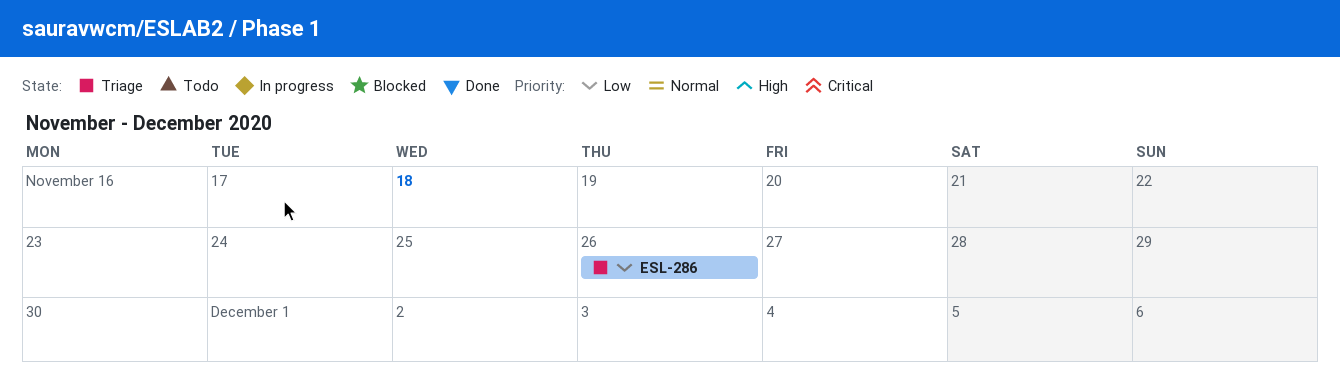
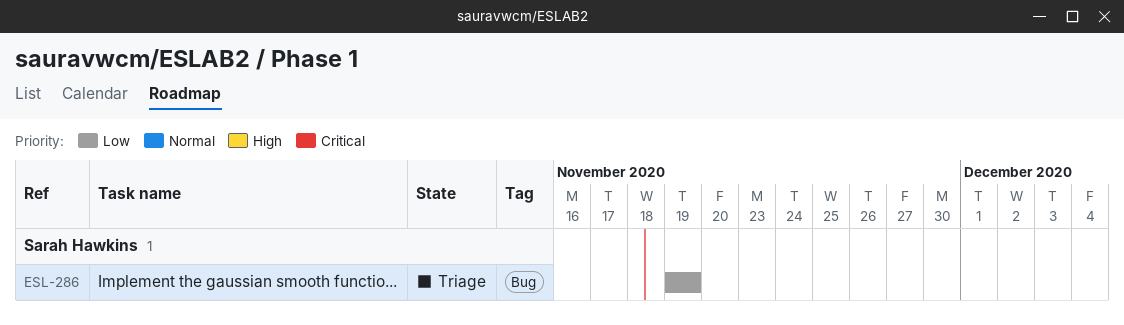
ESL-286, start: Nov 26 -> Nov 19
ESL-286, due: Nov 26 -> Nov 19

